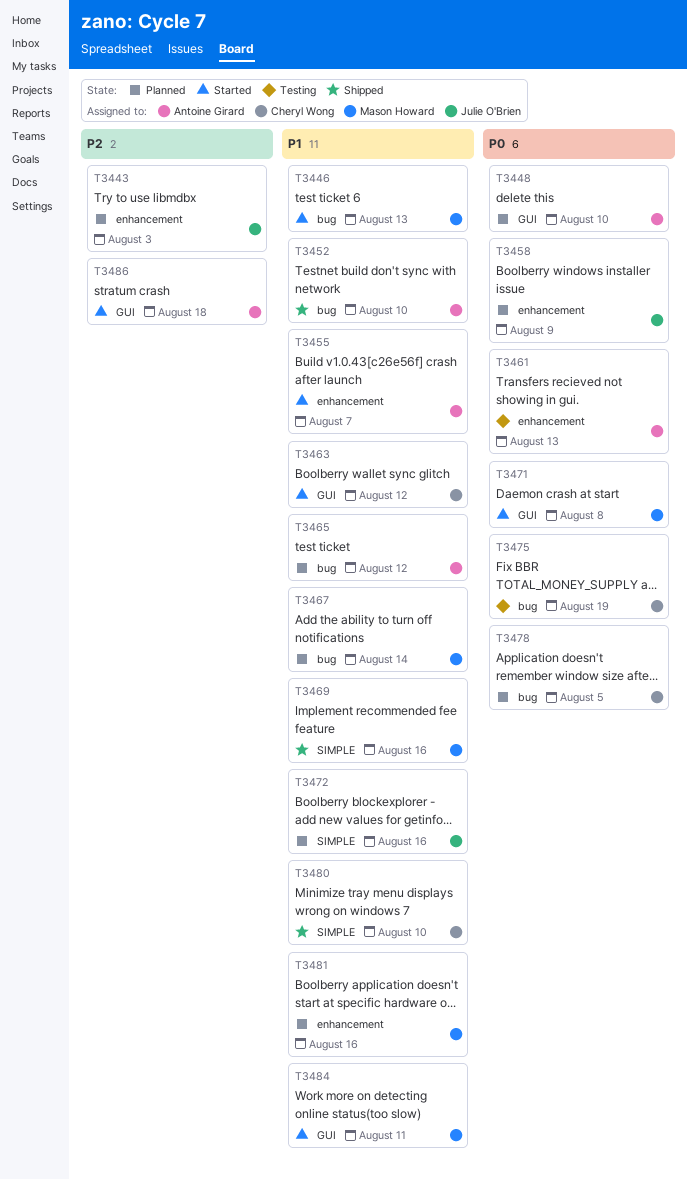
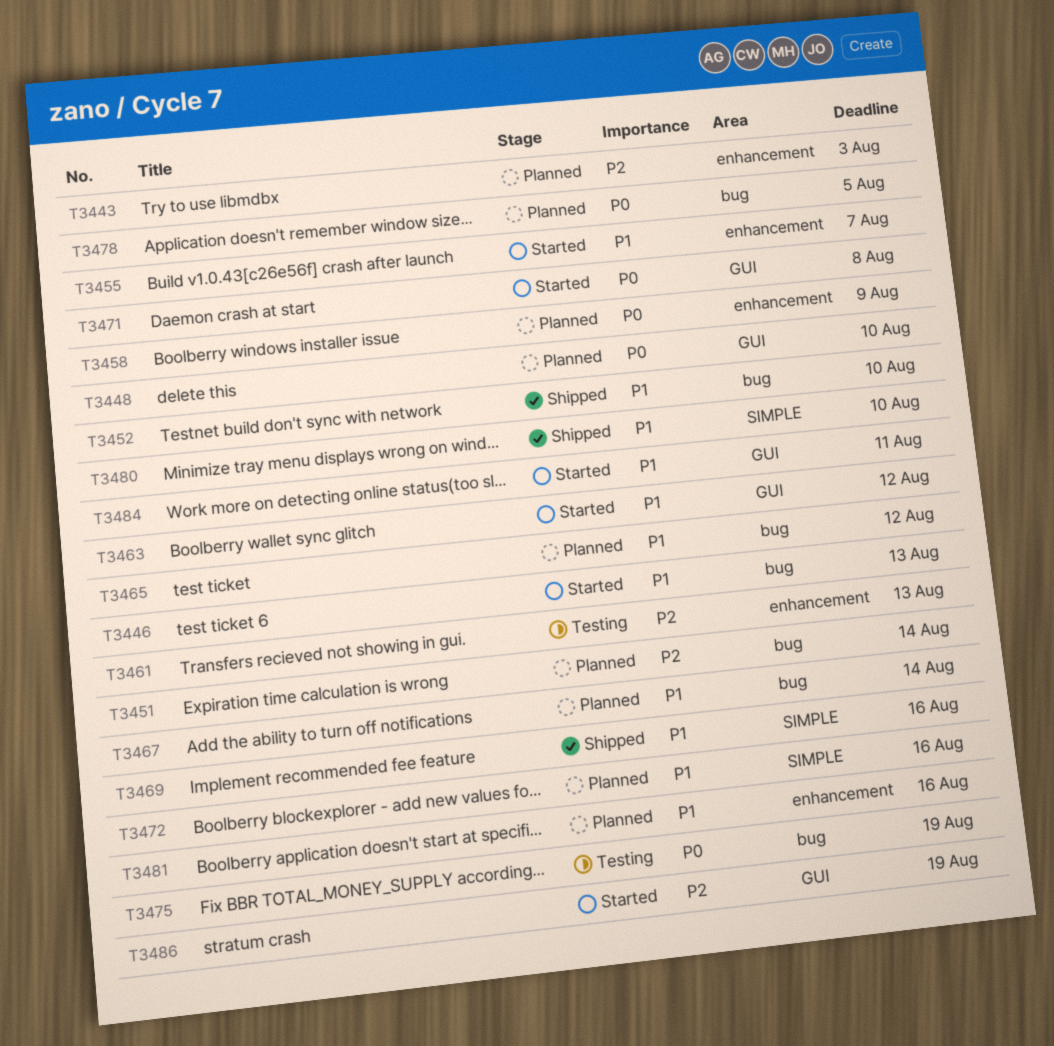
T3451: none -> present
T3461, priority: P0 -> P2
T3486, due: Aug 18 -> Aug 19

